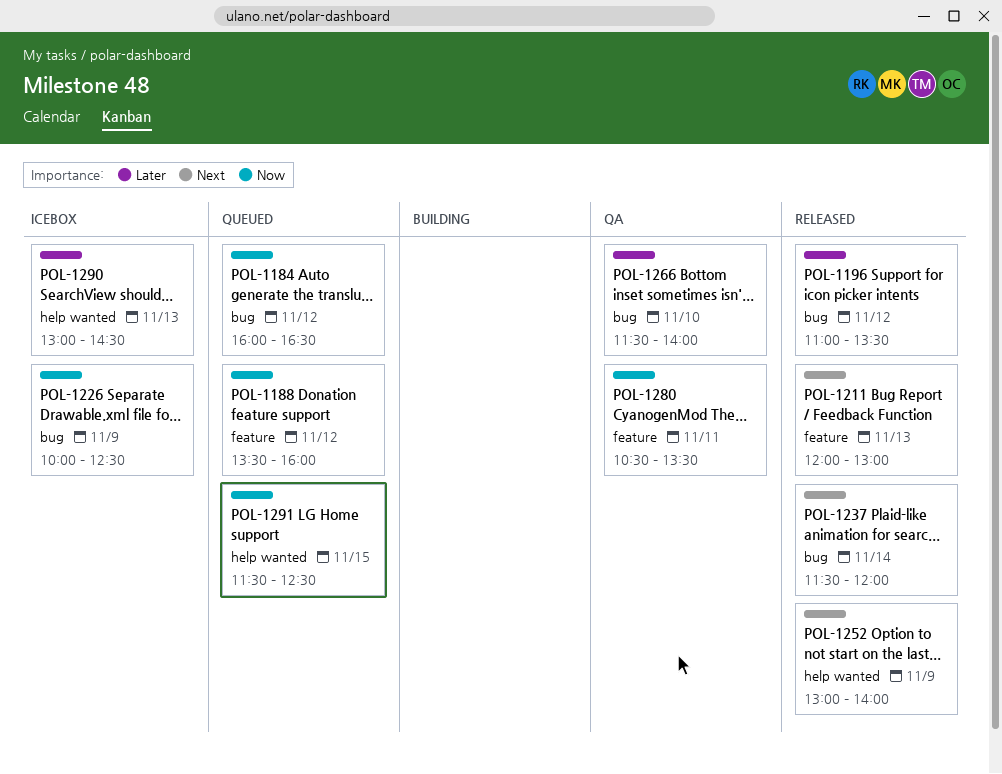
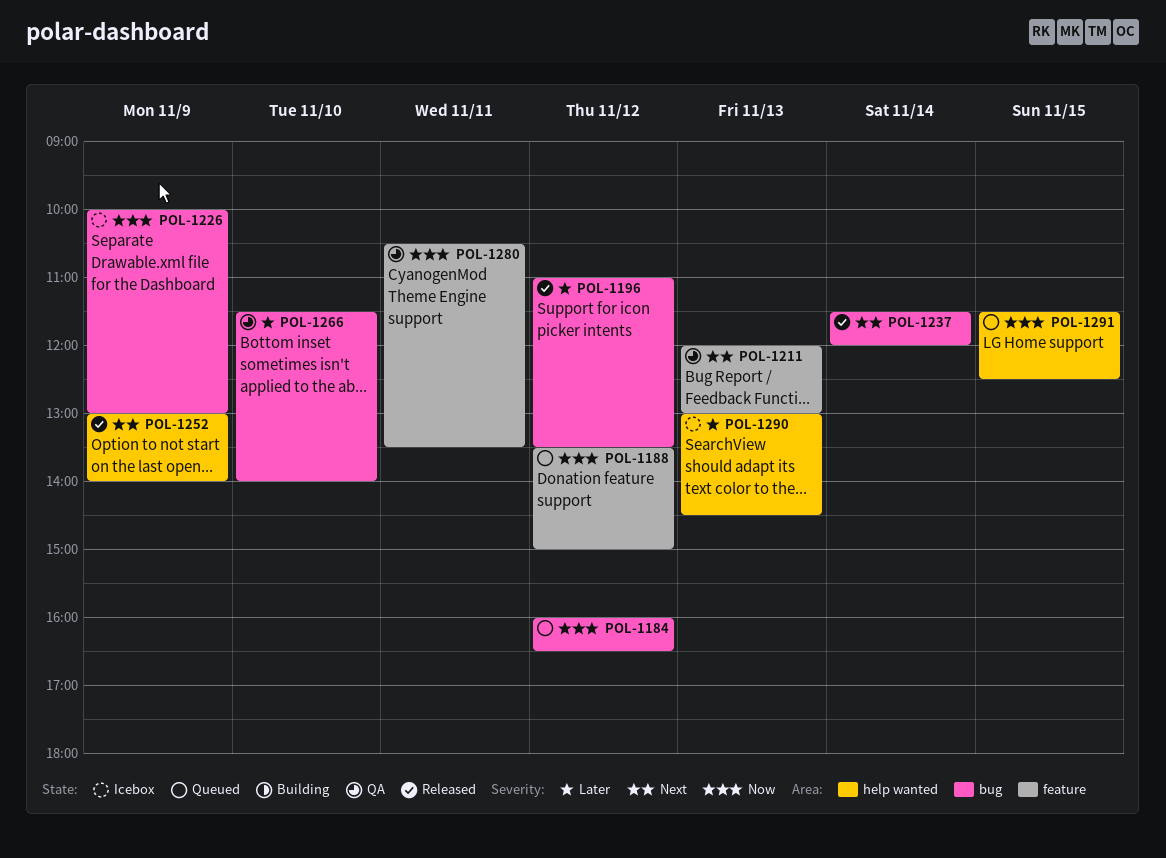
POL-1188, ends: 16:00 -> 15:00
POL-1211, status: Released -> QA
POL-1226, ends: 12:30 -> 13:00

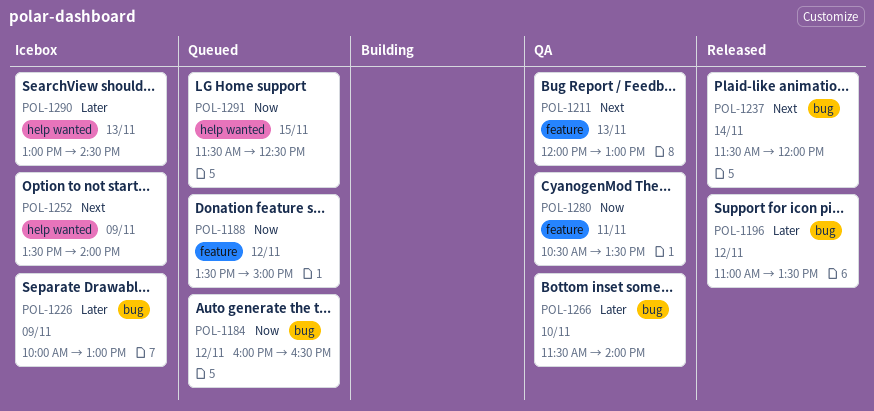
POL-1226, priority: Now -> Later
POL-1252, status: Released -> Icebox
POL-1252, begins: 13:00 -> 13:30

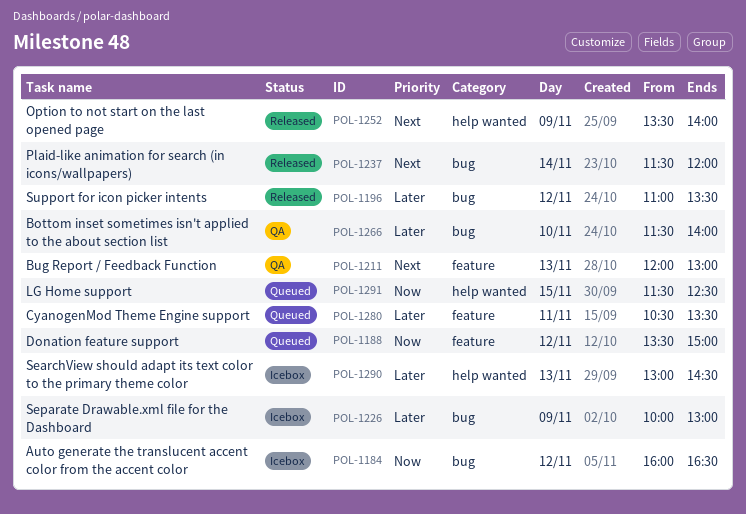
POL-1184, status: Queued -> Icebox
POL-1252, status: Icebox -> Released
POL-1280, status: QA -> Queued
POL-1280, priority: Now -> Later

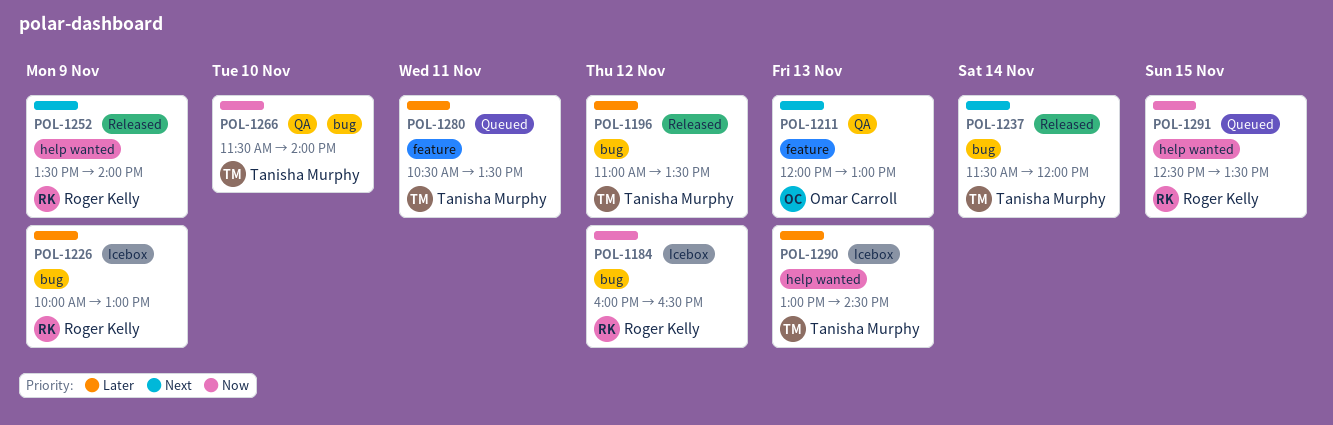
POL-1188: present -> none
POL-1266, priority: Later -> Now
POL-1291, begins: 11:30 -> 12:30
POL-1291, ends: 12:30 -> 13:30

